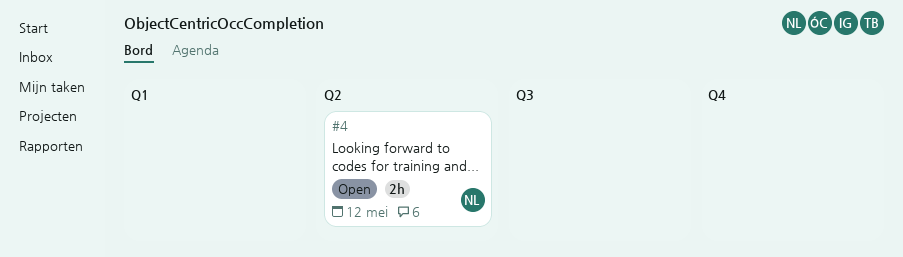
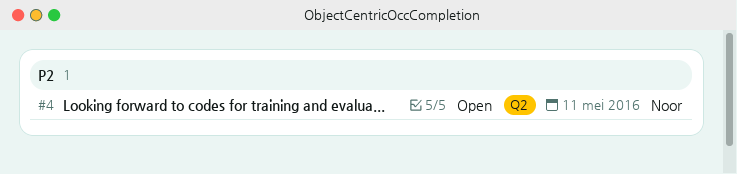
#4, due: May 12 -> May 11

